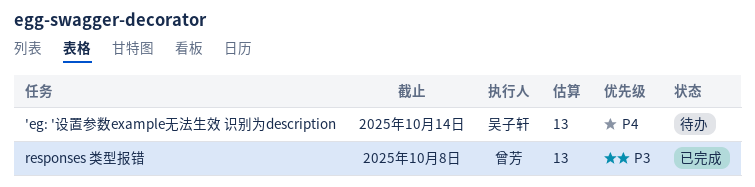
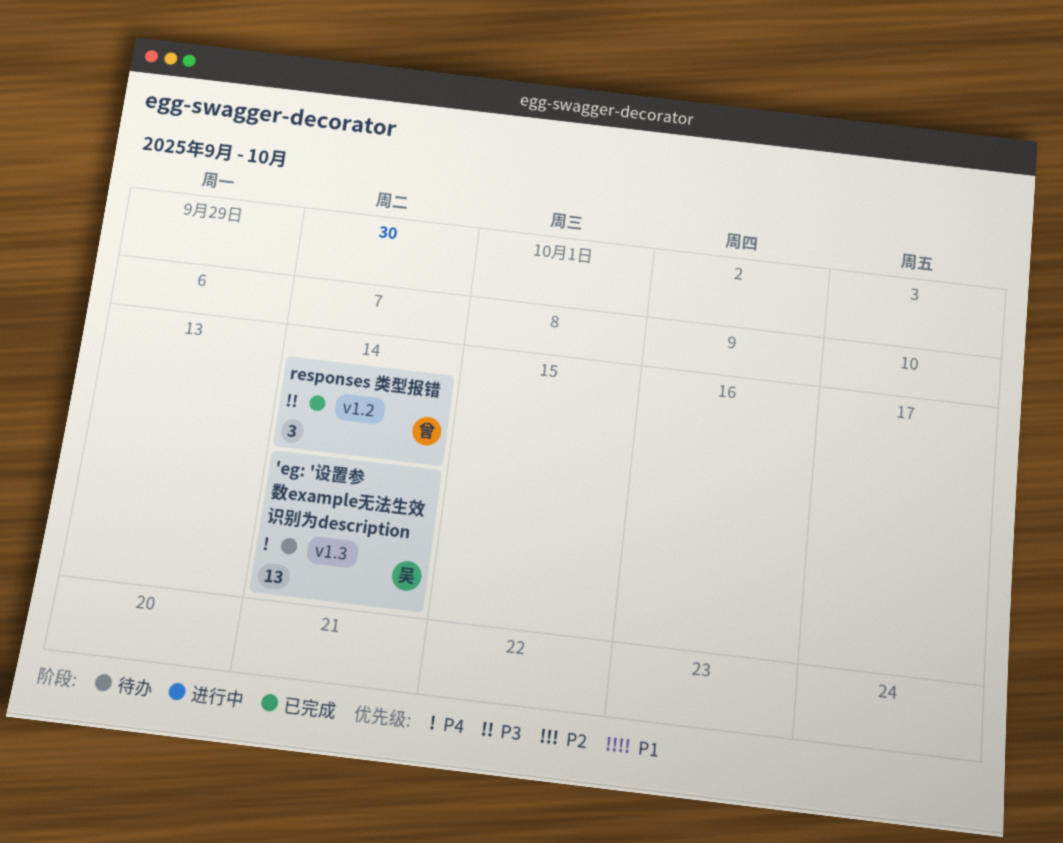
responses 类型报错, estimate: 13 -> 3
responses 类型报错, due: Oct 8 -> Oct 14

